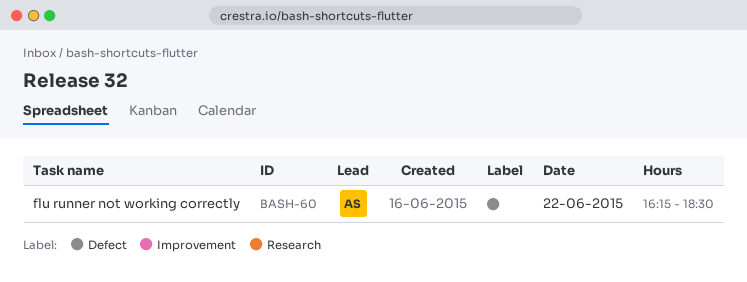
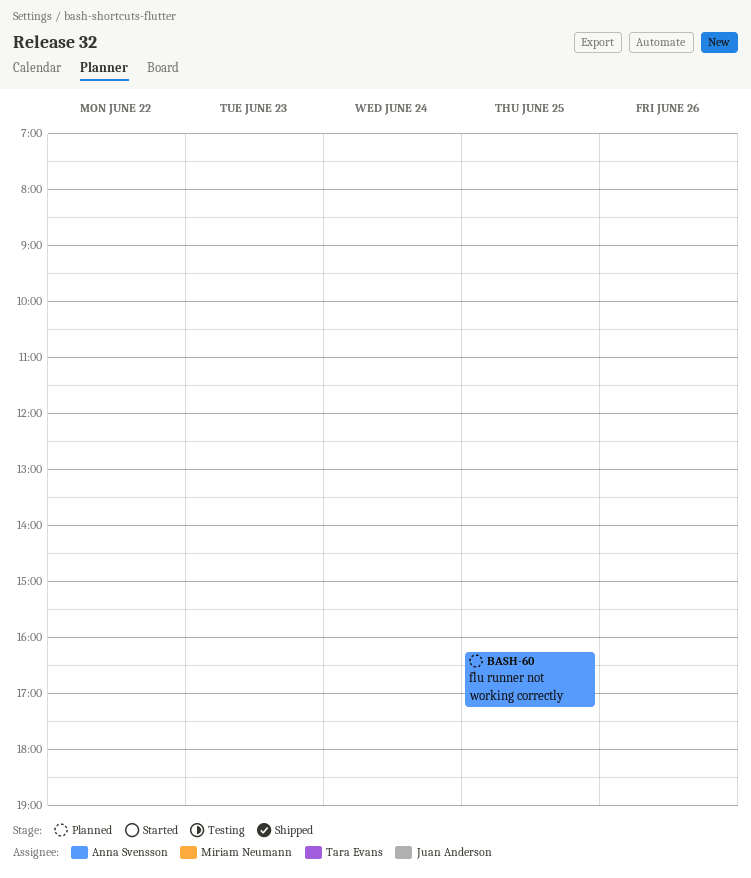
BASH-60, day: Jun 22 -> Jun 25
BASH-60, ends: 18:30 -> 17:15

